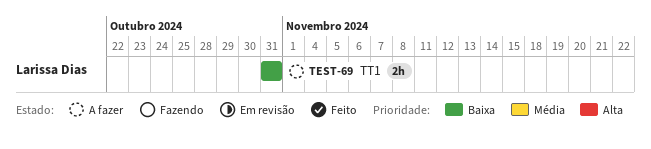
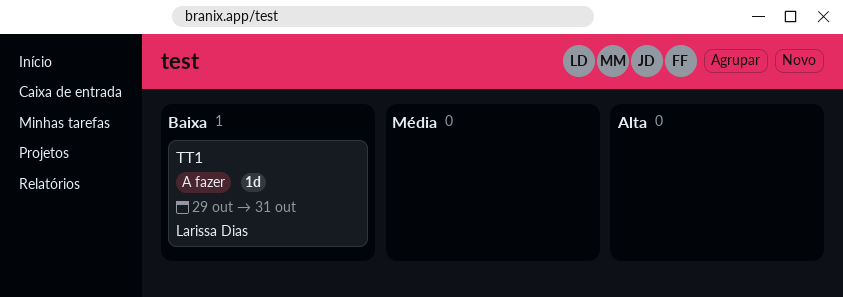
TT1, estimate: 2h -> 1d
TT1, start: Oct 31 -> Oct 29

